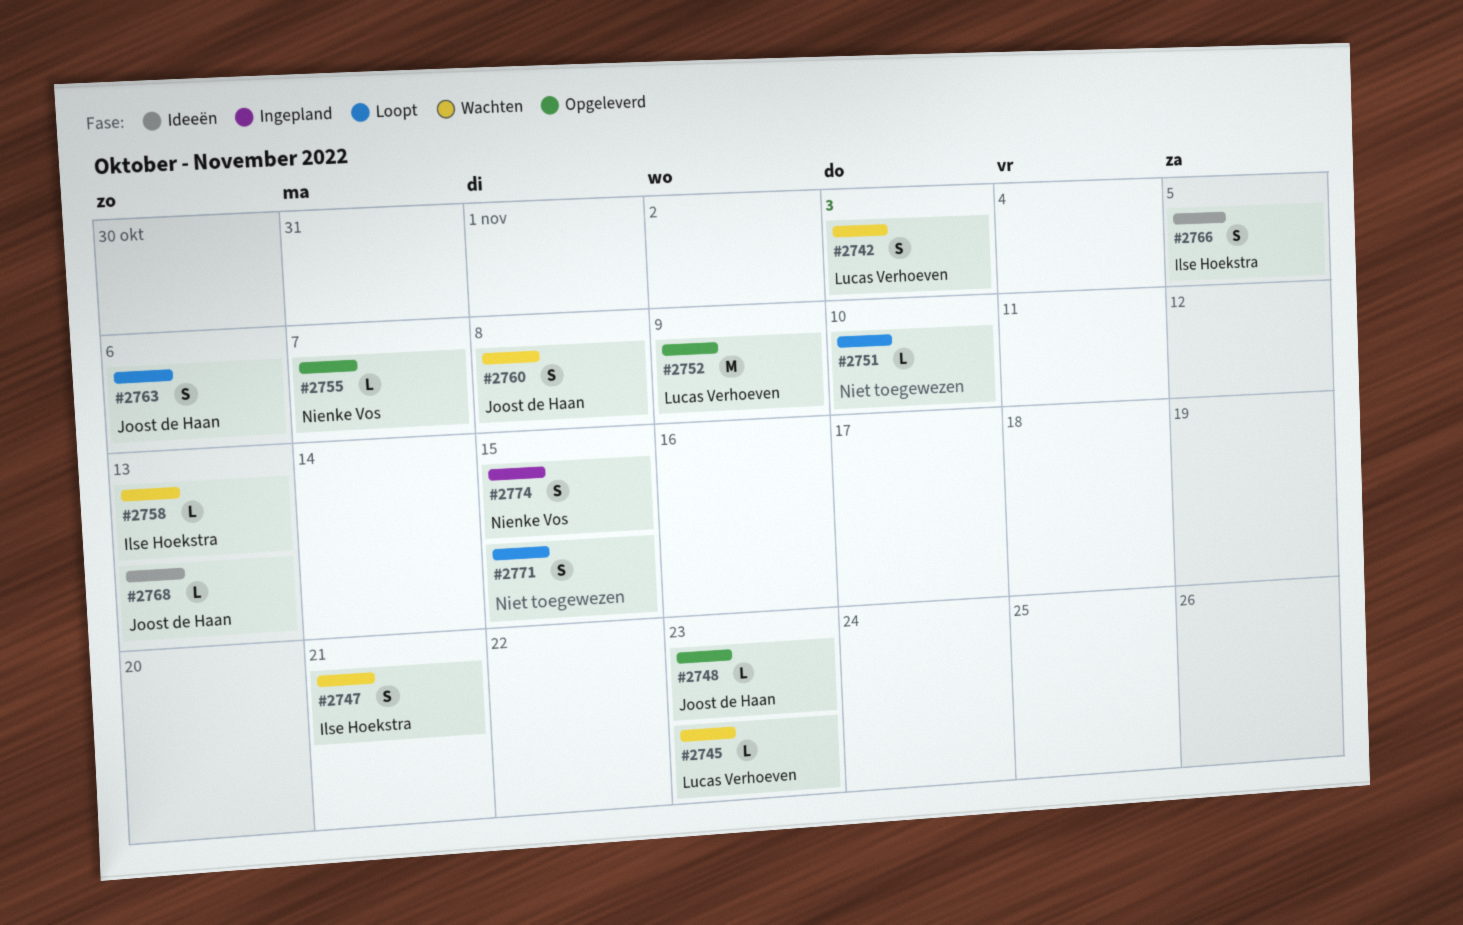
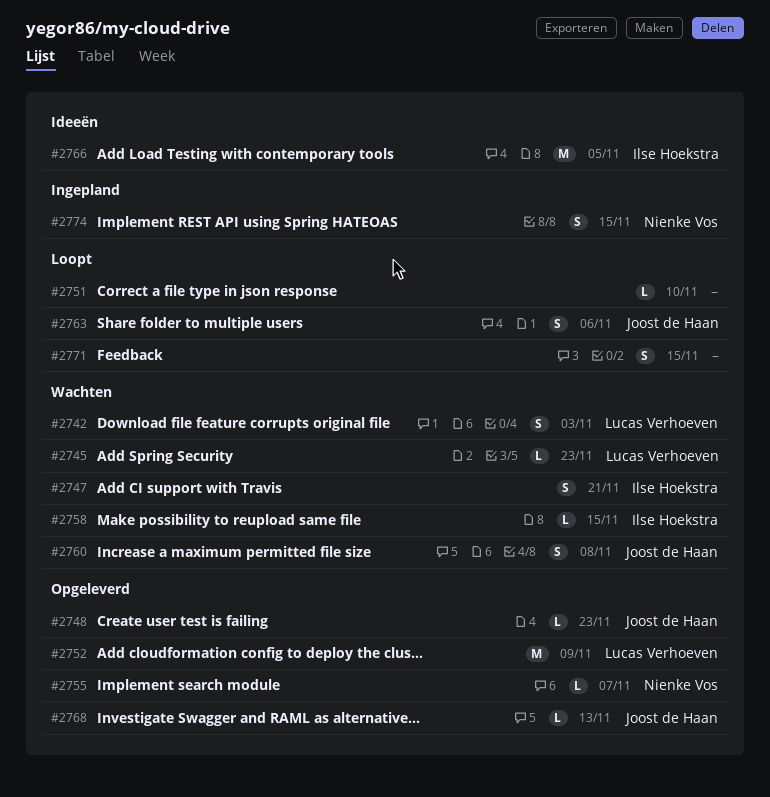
#2758, due: Nov 13 -> Nov 15
#2766, estimate: S -> M
#2768, status: Ideeën -> Opgeleverd

